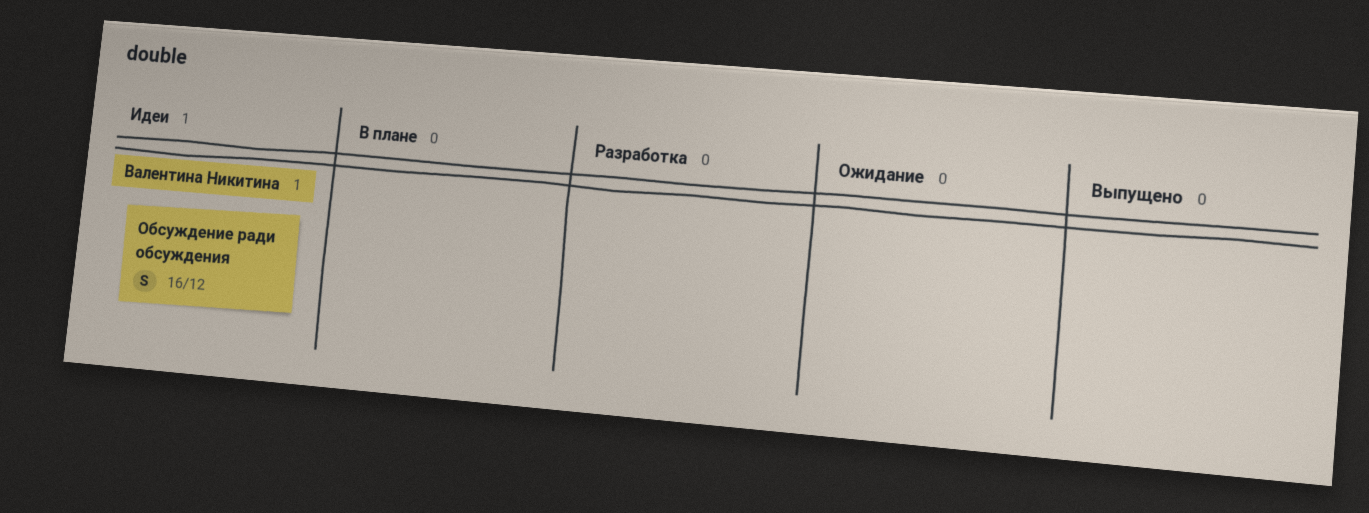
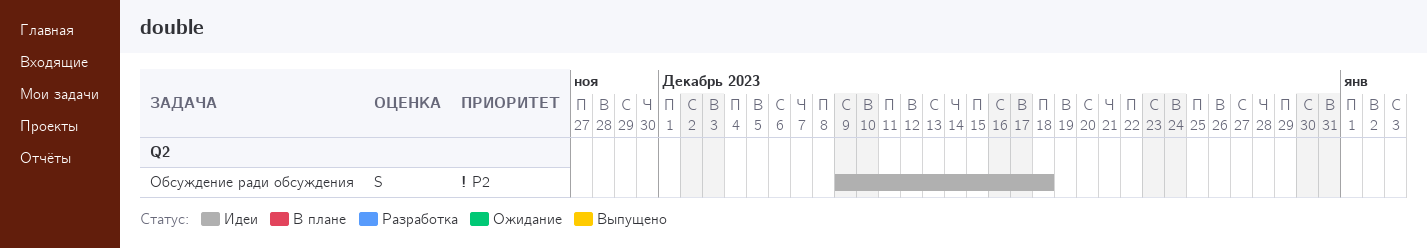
Обсуждение ради обсуждения, due: Dec 16 -> Dec 18

